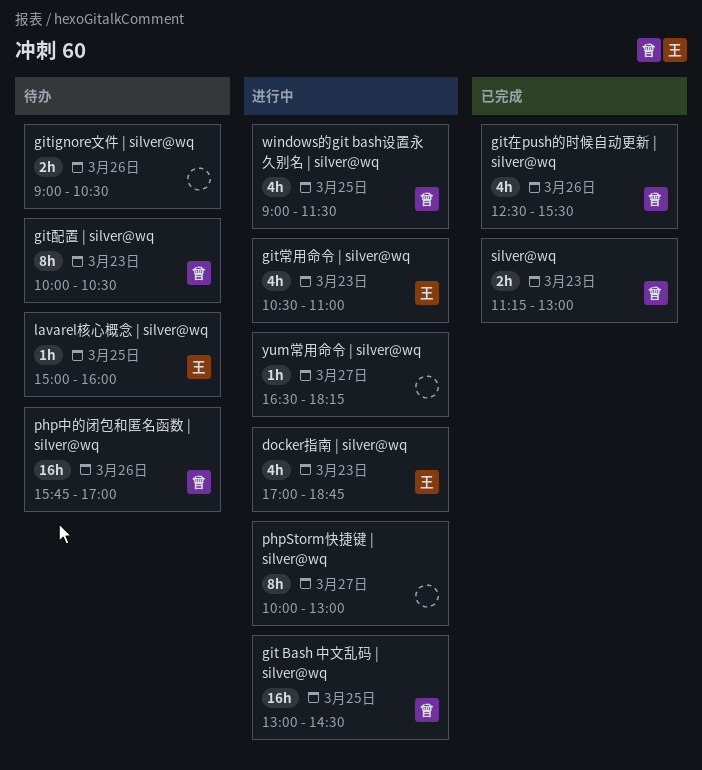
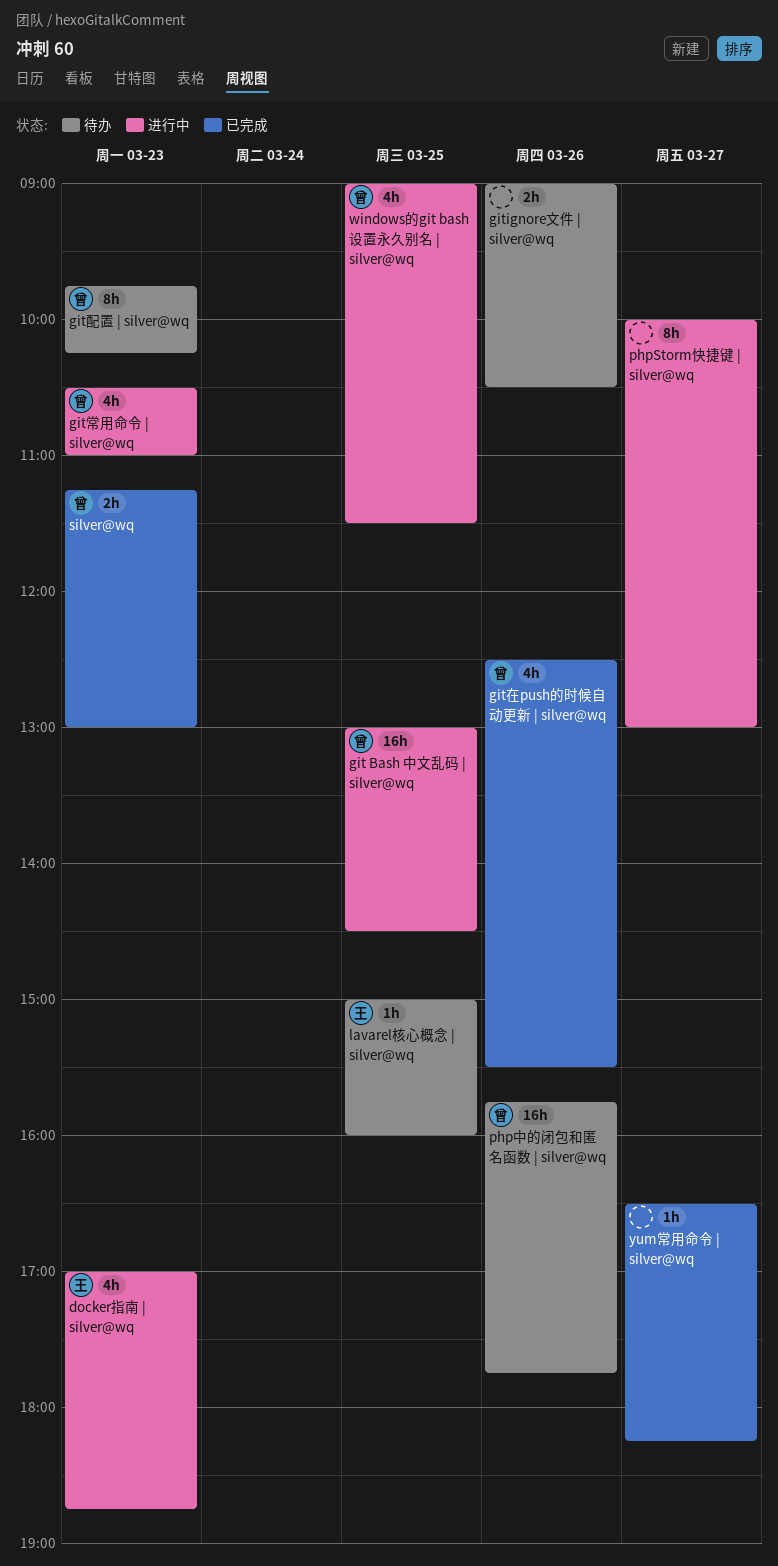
git常用命令 | silver@wq, owner: 王 -> 曾
git配置 | silver@wq, begins: 10:00 -> 09:45
git配置 | silver@wq, ends: 10:30 -> 10:15
php中的闭包和匿名函数 | silver@wq, ends: 17:00 -> 17:45
yum常用命令 | silver@wq, status: 进行中 -> 已完成

